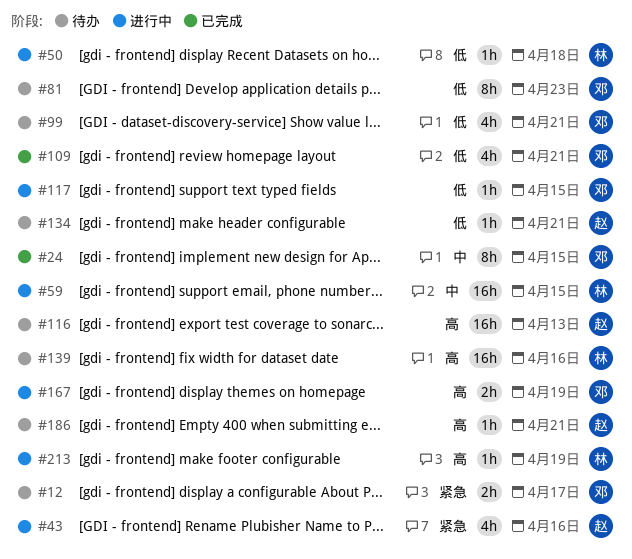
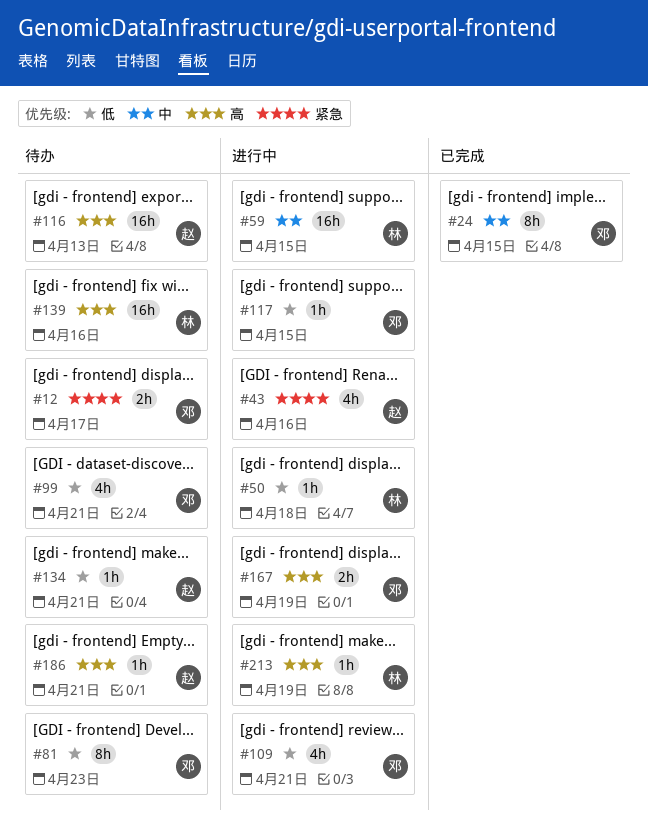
#109, status: 已完成 -> 进行中

